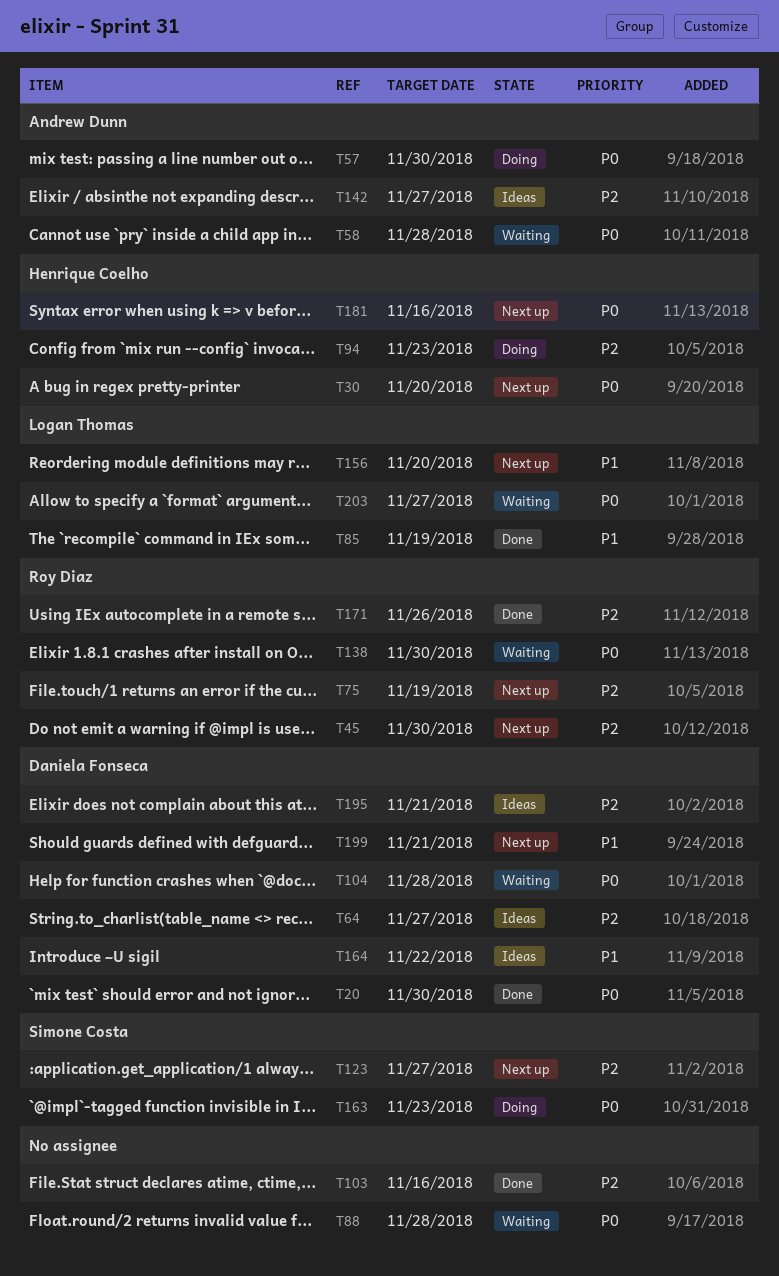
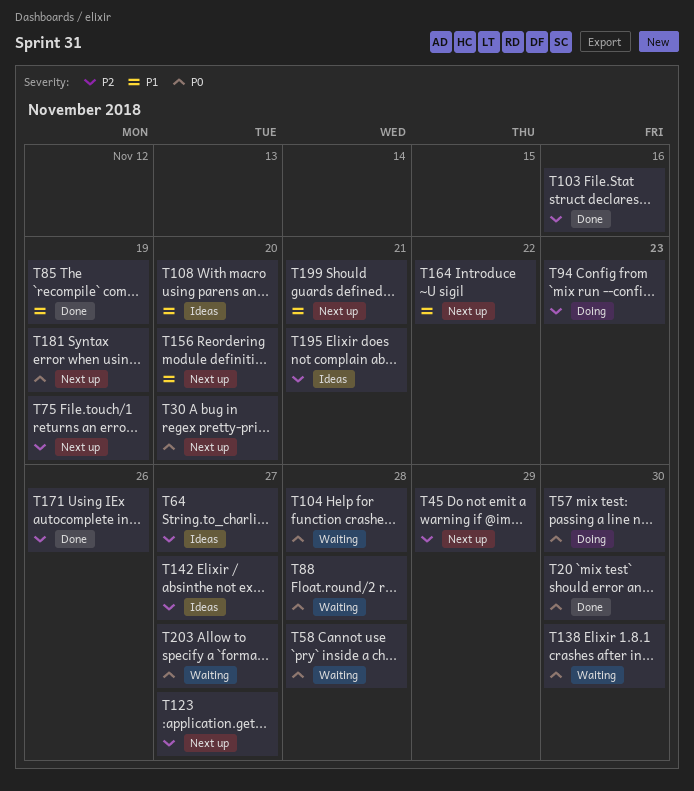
T45, due: Nov 30 -> Nov 29
T108: none -> present
T163: present -> none
T164, status: Ideas -> Next up
T181, due: Nov 16 -> Nov 19

